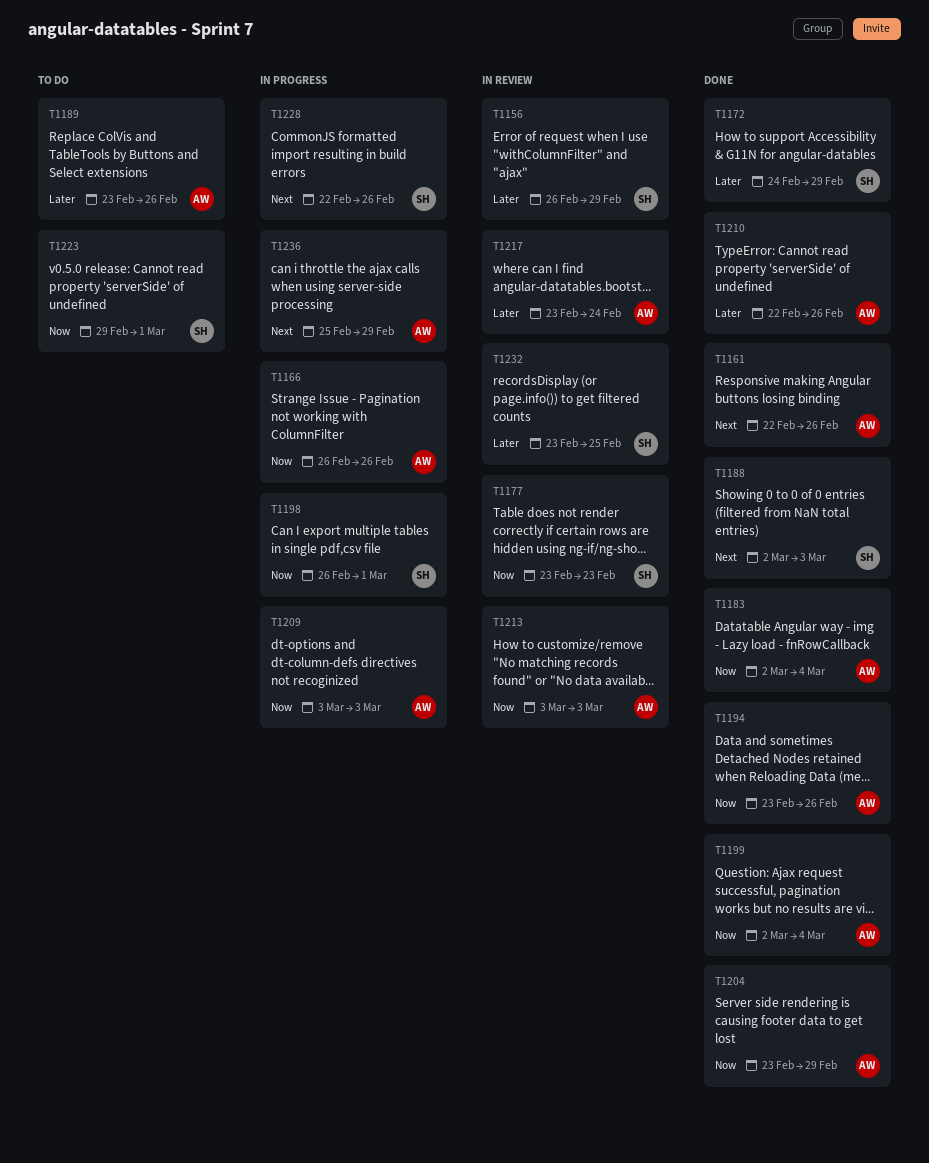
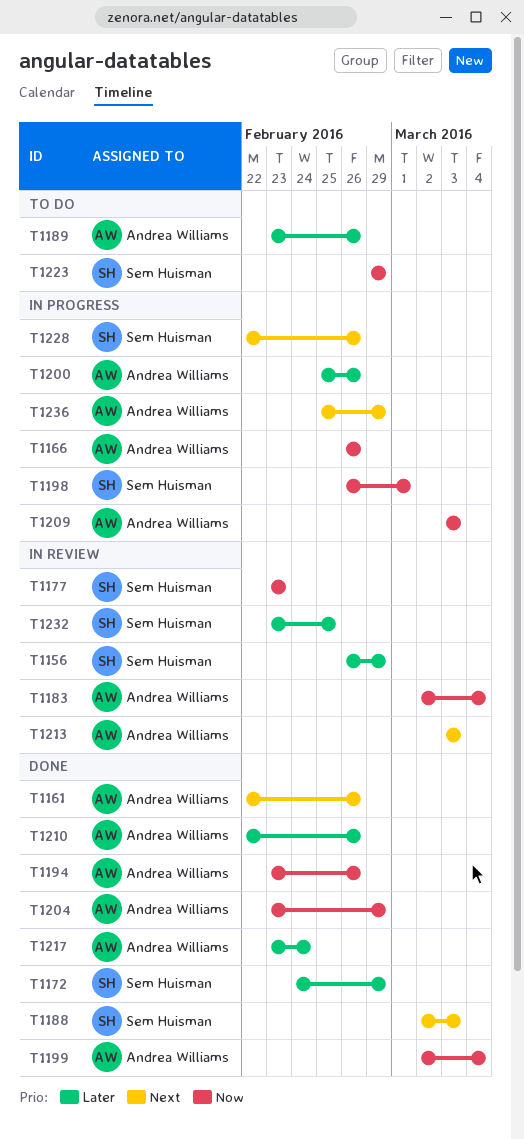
T1183, status: Done -> In review
T1200: none -> present
T1213, priority: Now -> Next
T1217, status: In review -> Done
T1223, due: Mar 1 -> Feb 29

